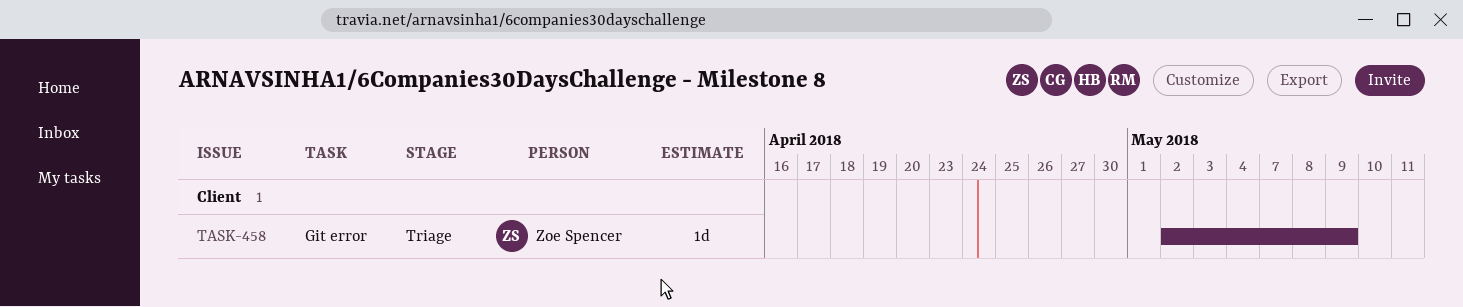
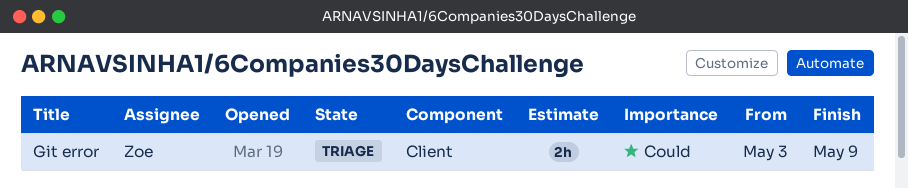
Git error, estimate: 1d -> 2h
Git error, start: May 2 -> May 3

